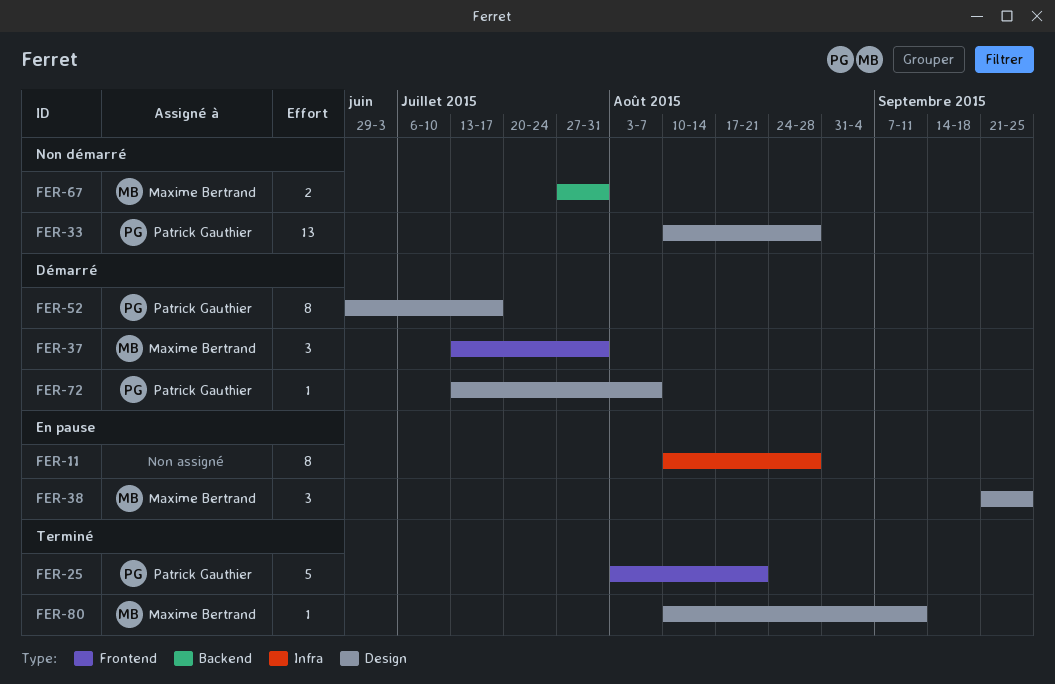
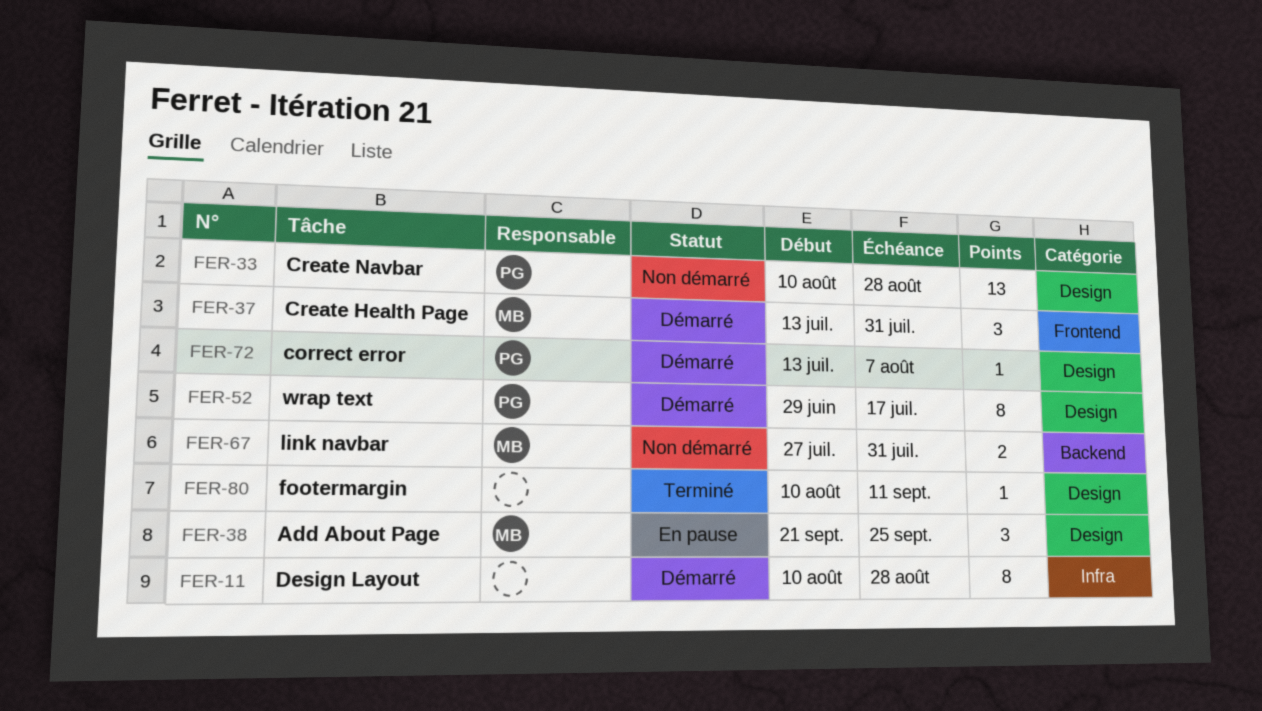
FER-11, status: En pause -> Démarré
FER-25: present -> none
FER-80, owner: Maxime Bertrand -> none

